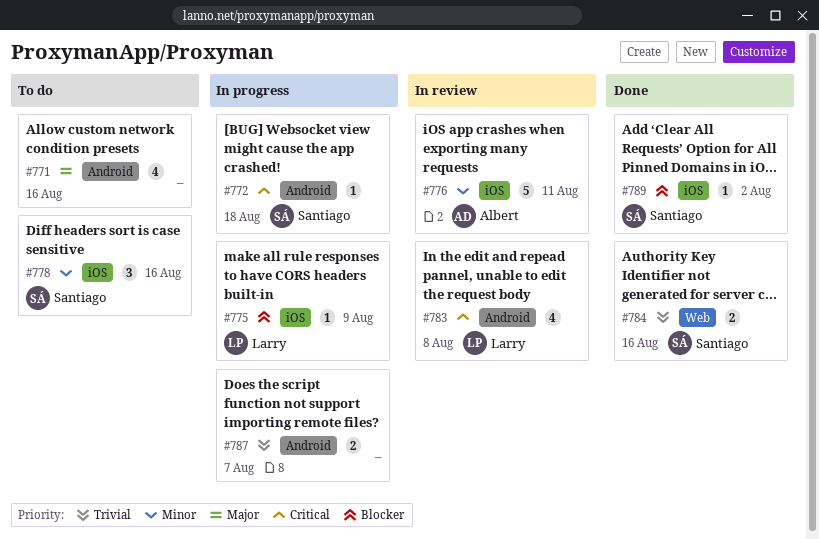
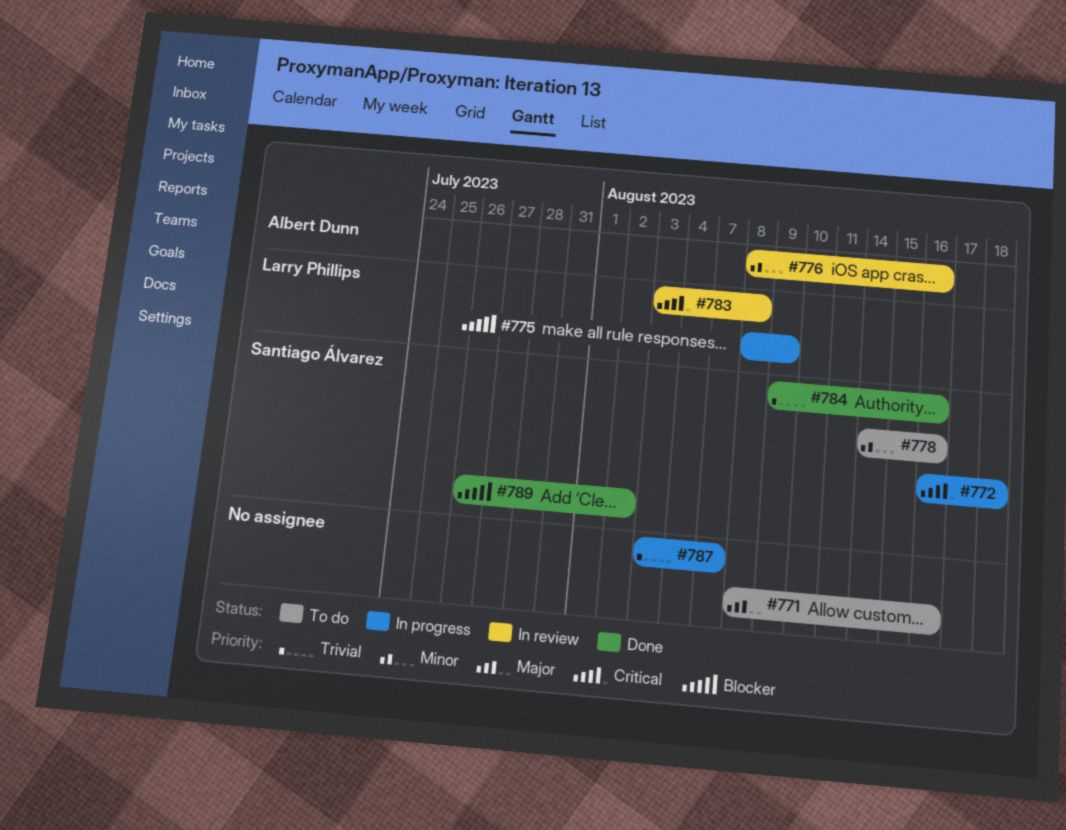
#776, due: Aug 11 -> Aug 16

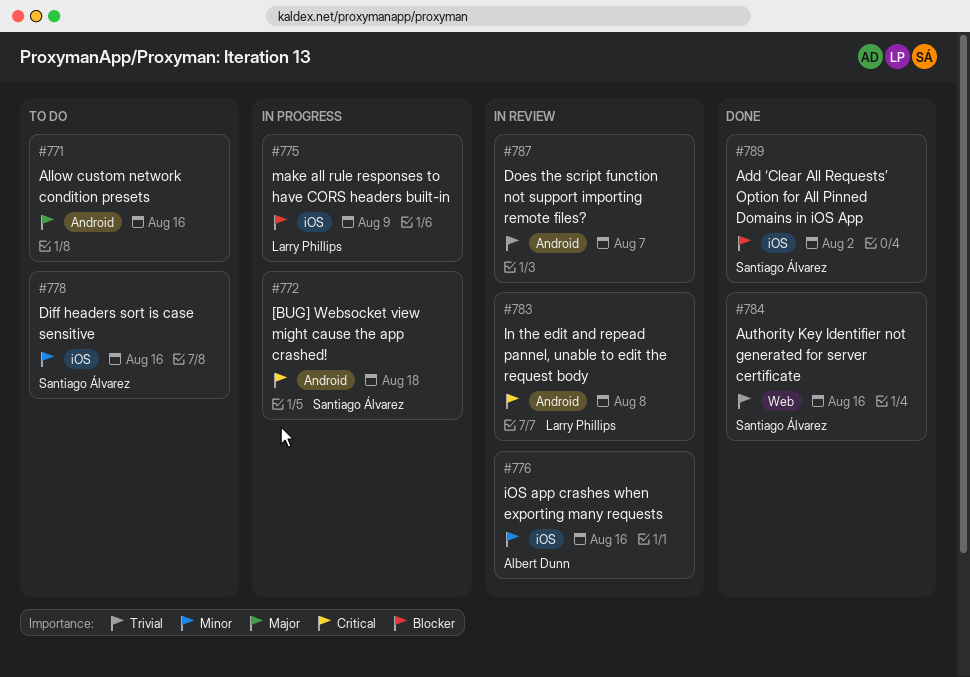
#787, status: In progress -> In review

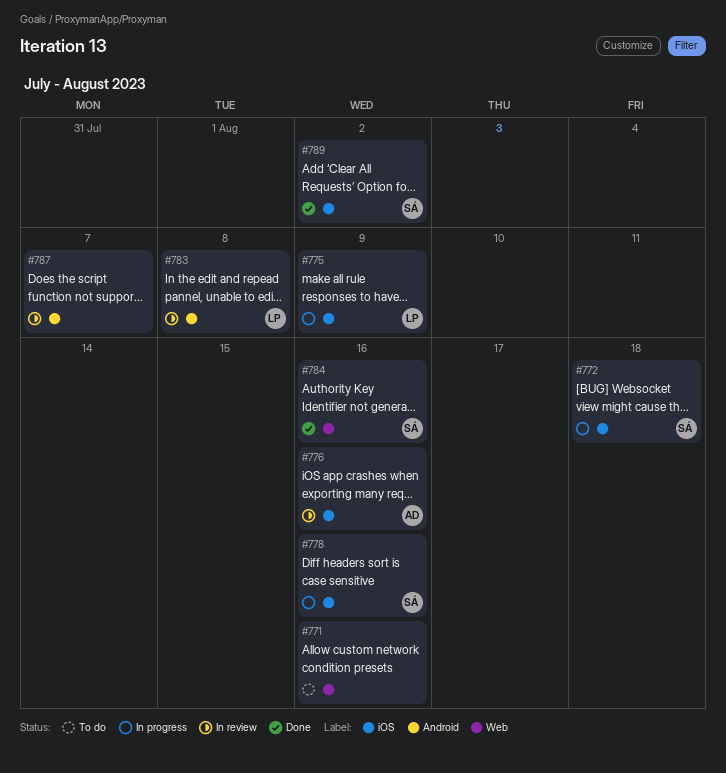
#771, label: Android -> Web
#772, label: Android -> iOS
#778, status: To do -> In progress

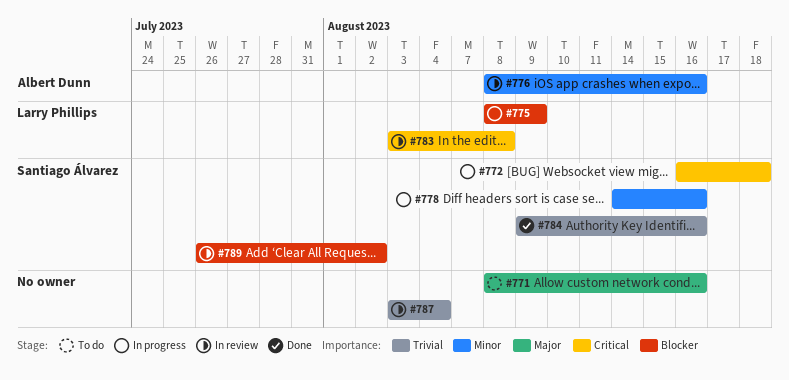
#787, due: Aug 7 -> Aug 4
#789, status: Done -> In review

